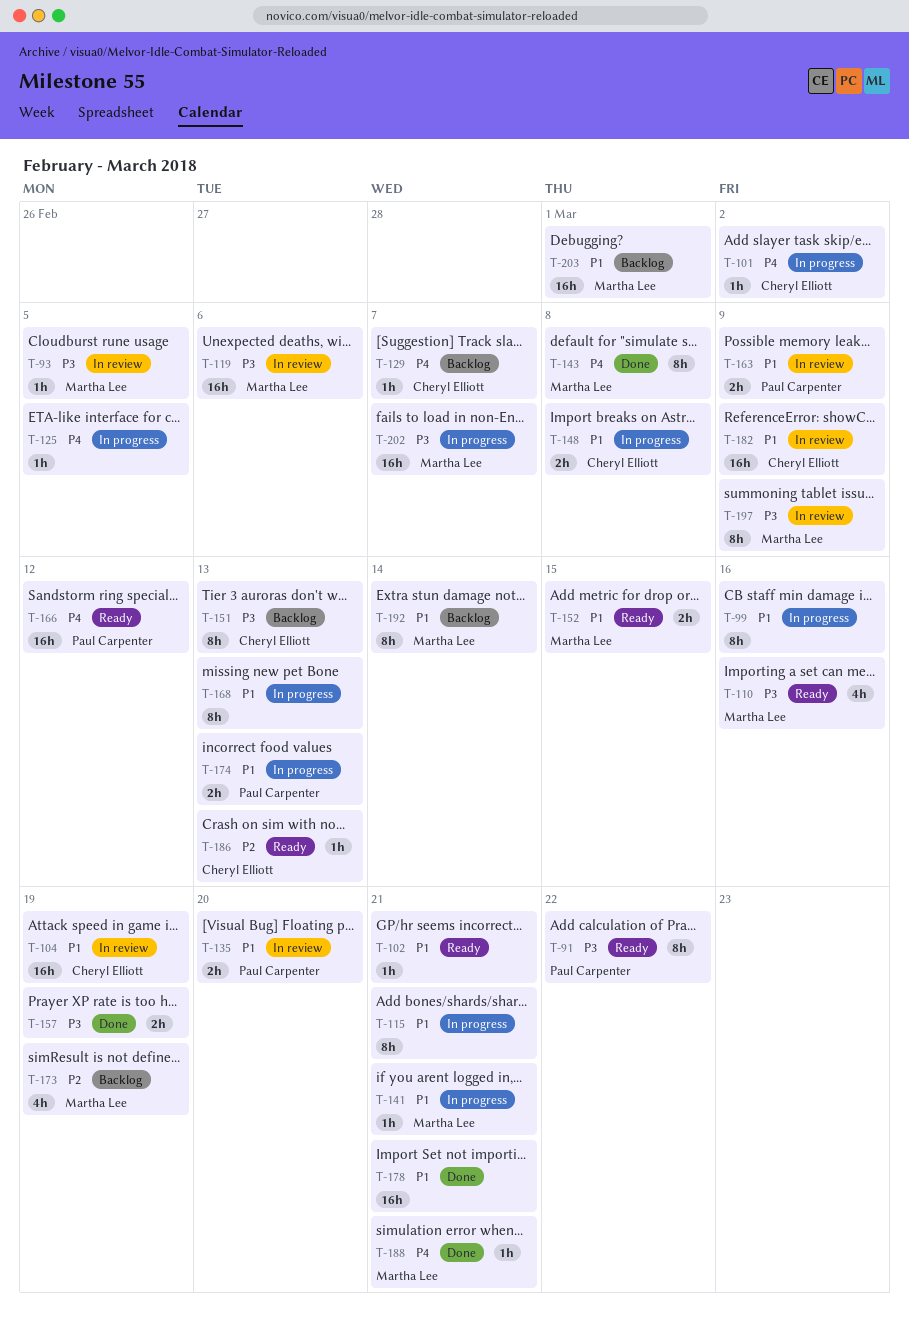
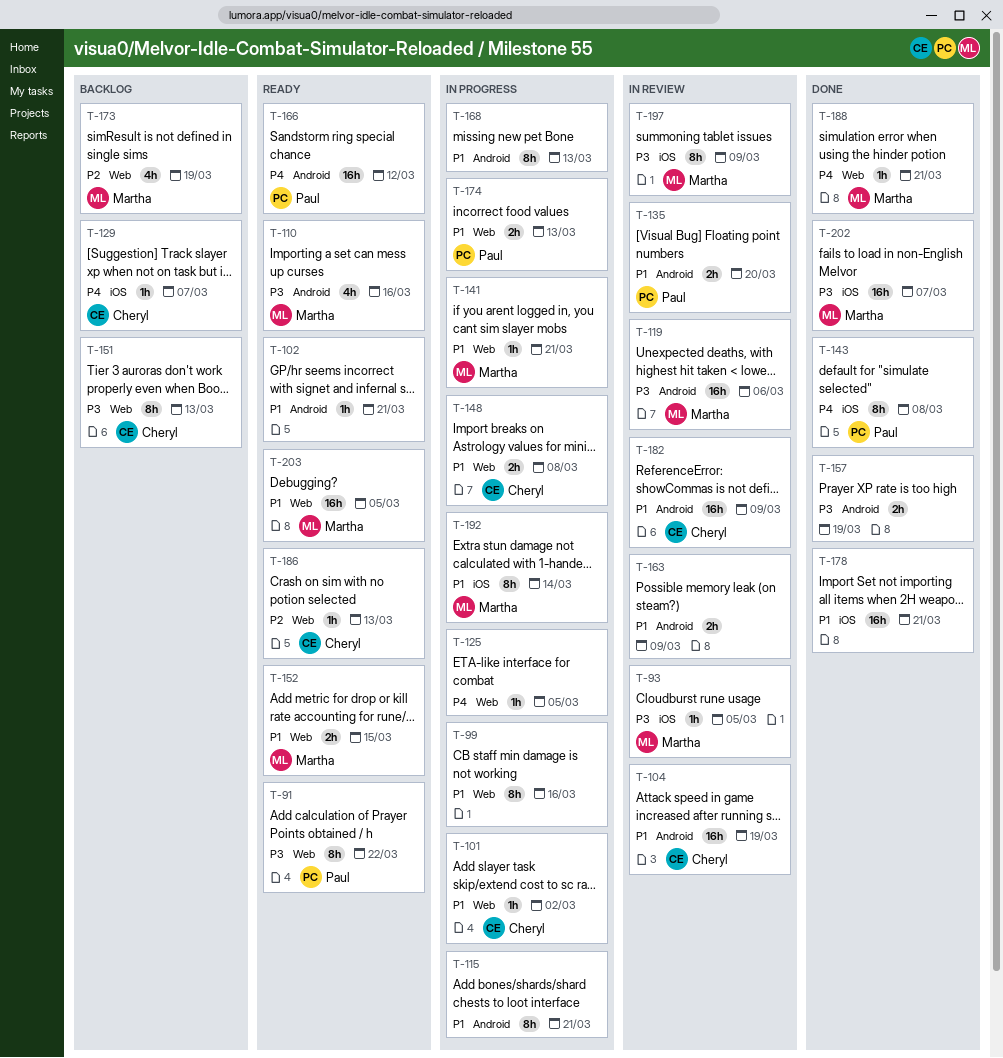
T-101, priority: P4 -> P1
T-143, owner: Martha Lee -> Paul Carpenter
T-163, owner: Paul Carpenter -> none
T-192, status: Backlog -> In progress
T-202, status: In progress -> Done
T-203, status: Backlog -> Ready
T-203, due: Mar 1 -> Mar 5

